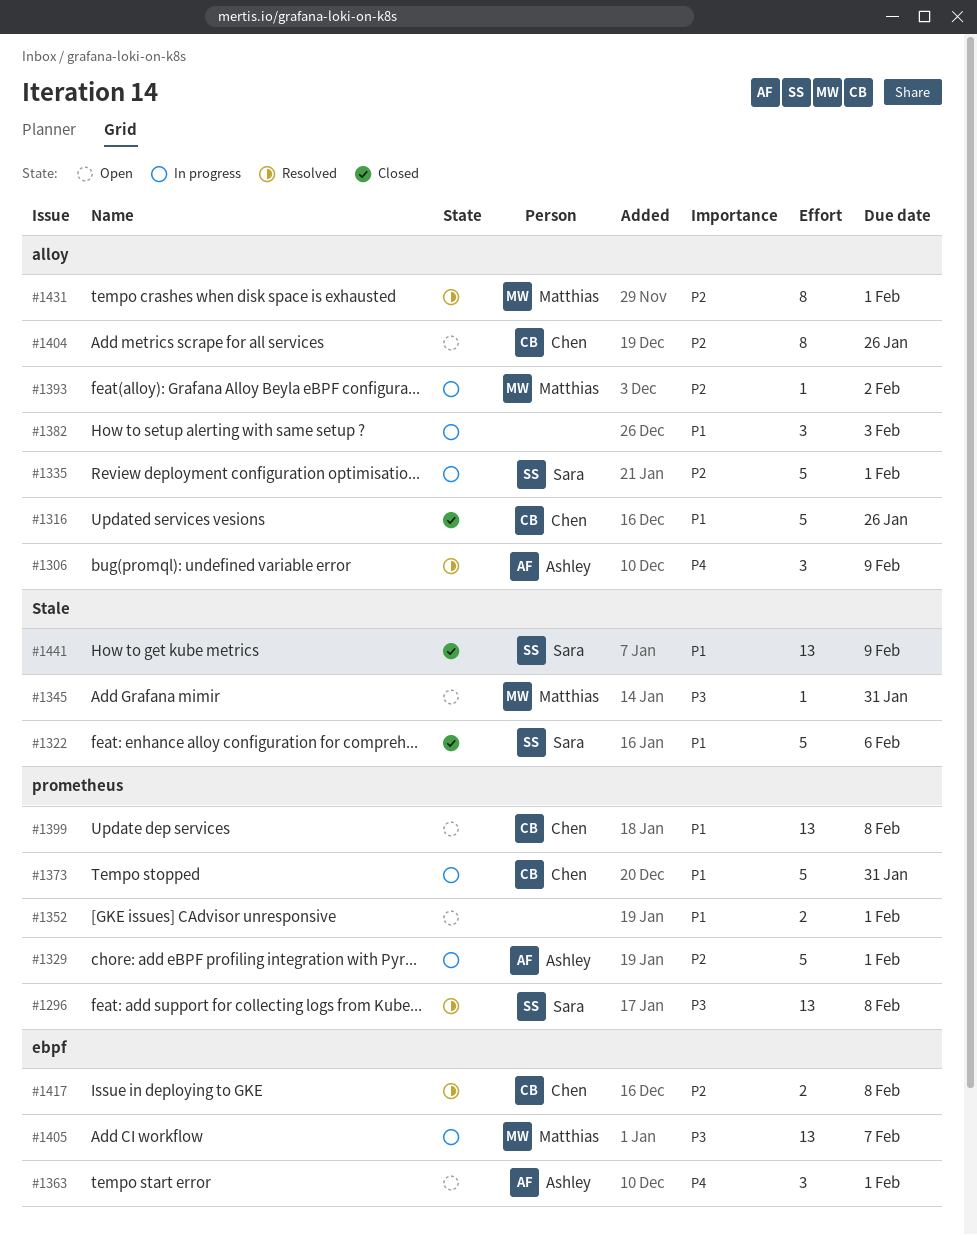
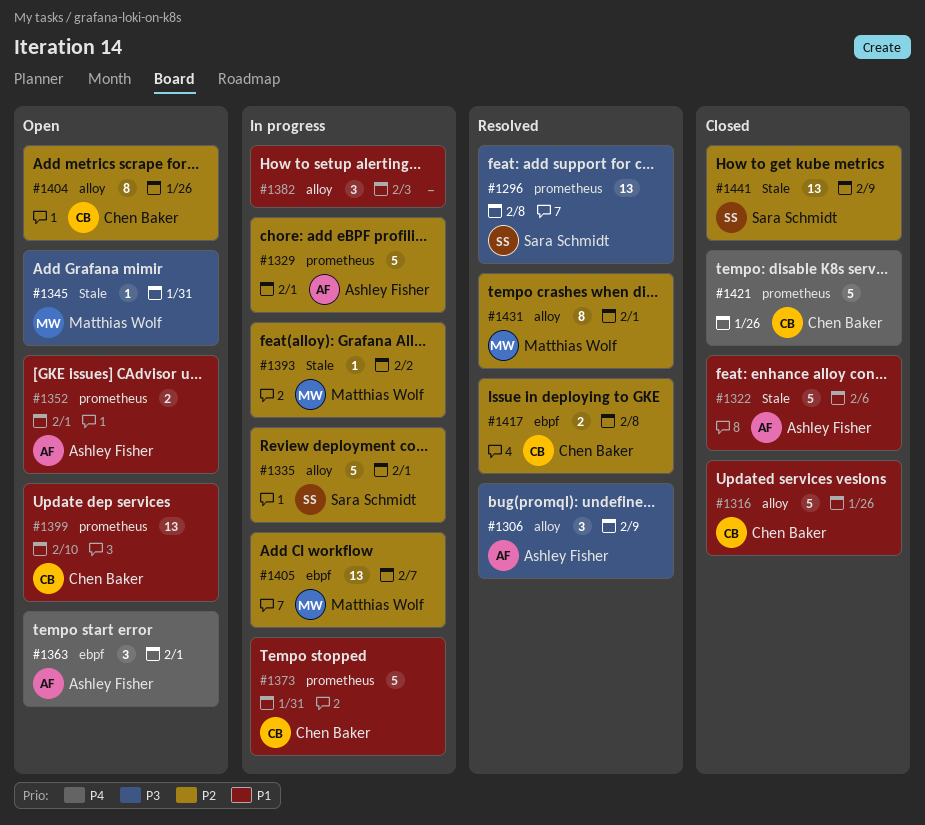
#1306, priority: P4 -> P3
#1322, owner: Sara Schmidt -> Ashley Fisher
#1352, owner: none -> Ashley Fisher
#1393, label: alloy -> Stale
#1399, due: Feb 8 -> Feb 10
#1405, priority: P3 -> P2
#1421: none -> present
#1441, priority: P1 -> P2

